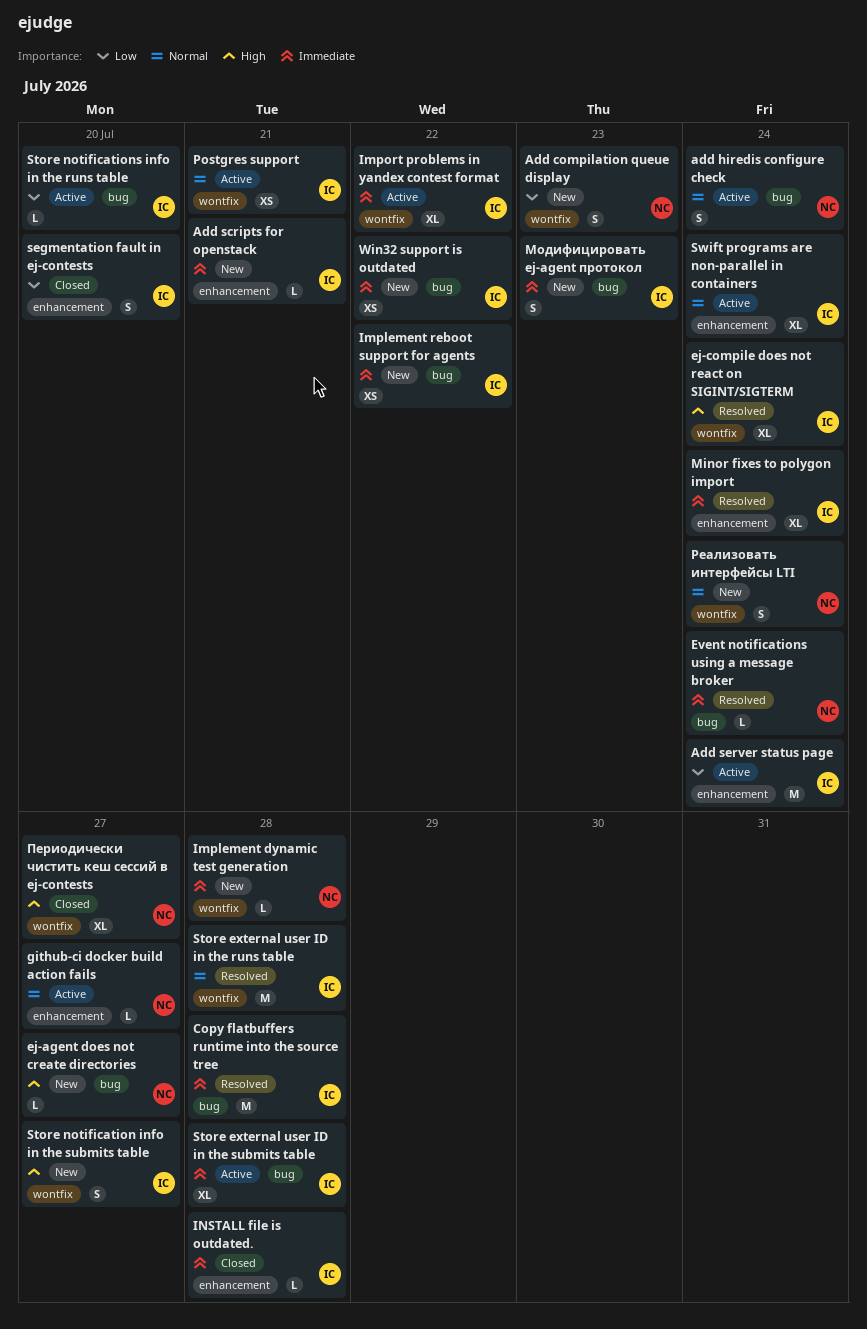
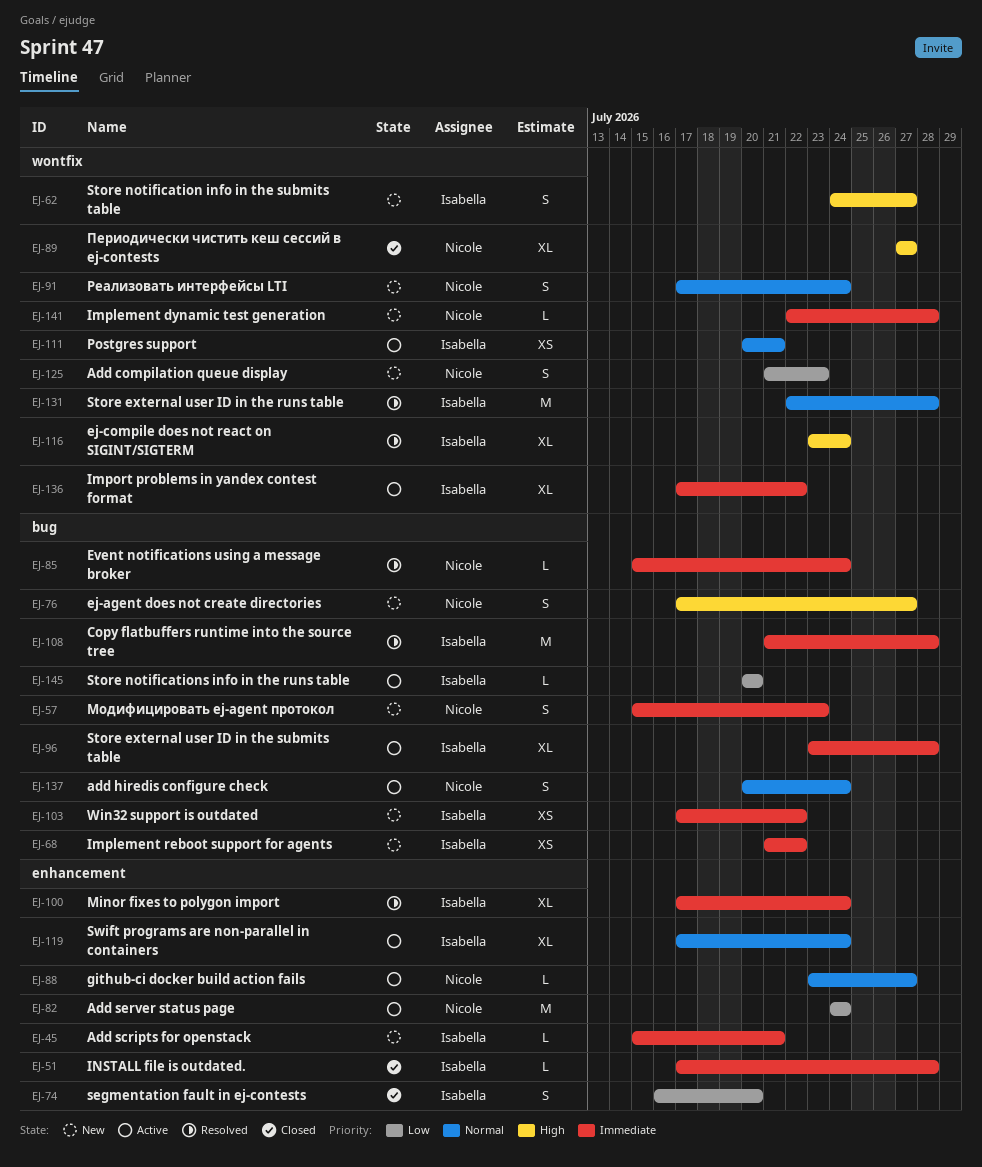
Add server status page, owner: Isabella -> Nicole
ej-agent does not create directories, estimate: L -> S
Модифицировать ej-agent протокол, owner: Isabella -> Nicole

